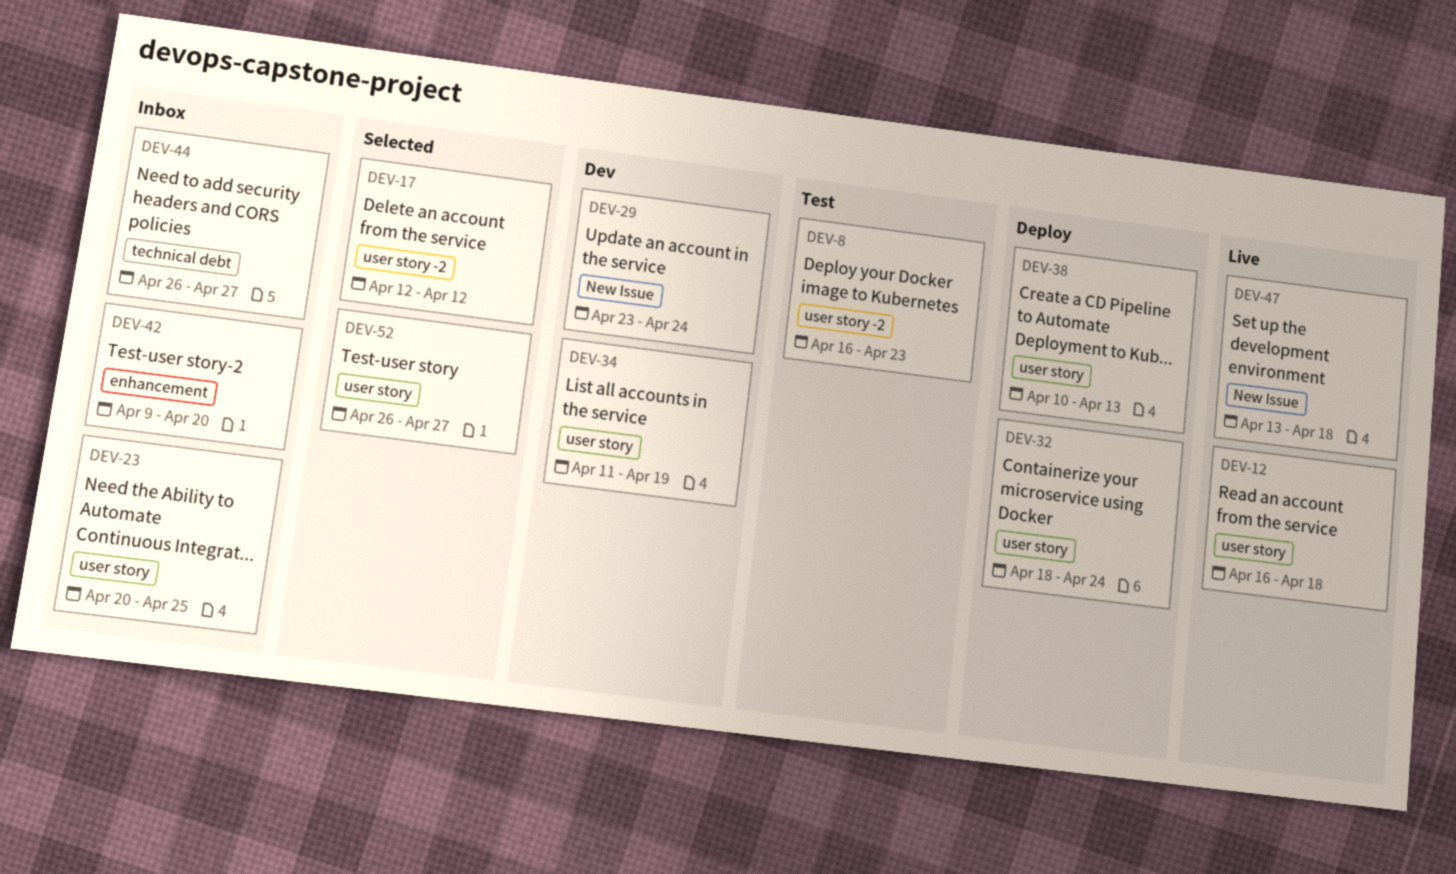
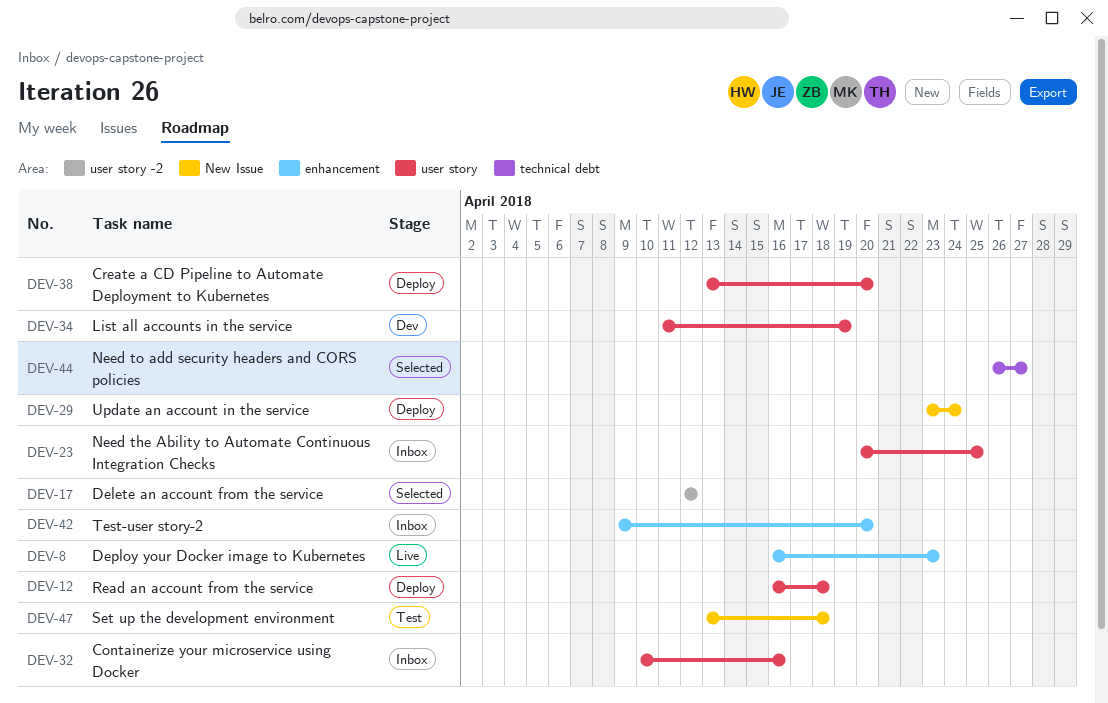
DEV-8, status: Test -> Live
DEV-8, label: user story -2 -> enhancement
DEV-12, status: Live -> Deploy
DEV-29, status: Dev -> Deploy
DEV-32, status: Deploy -> Inbox
DEV-32, start: Apr 18 -> Apr 10
DEV-32, due: Apr 24 -> Apr 16
DEV-38, start: Apr 10 -> Apr 13
DEV-38, due: Apr 13 -> Apr 20
DEV-44, status: Inbox -> Selected
DEV-47, status: Live -> Test
DEV-52: present -> none

